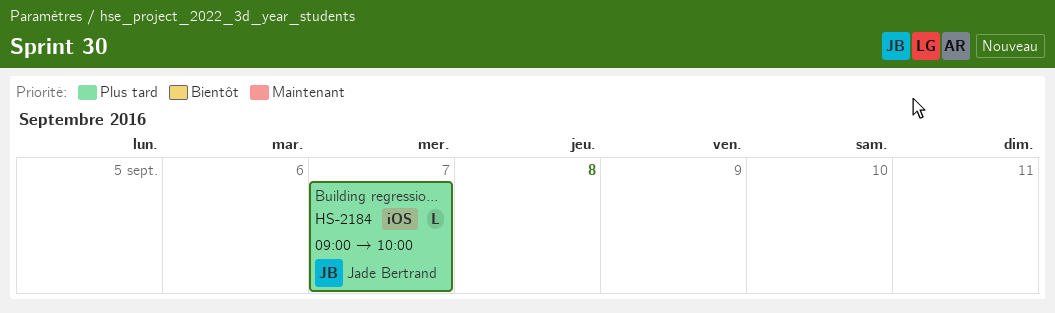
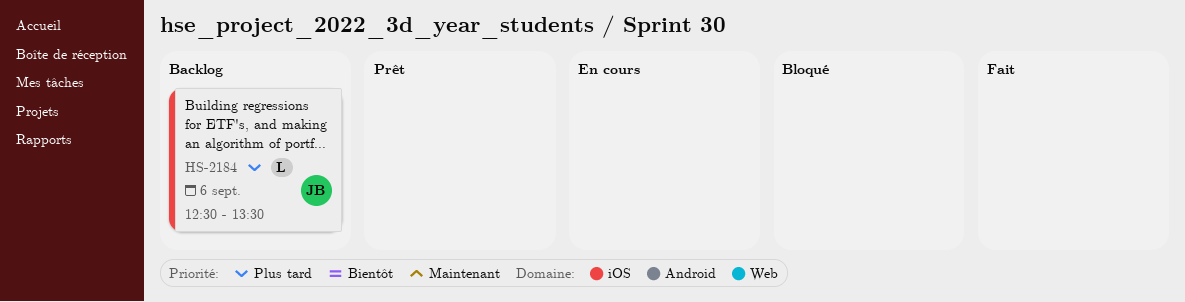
HS-2184, day: Sep 7 -> Sep 6
HS-2184, begins: 09:00 -> 12:30
HS-2184, ends: 10:00 -> 13:30

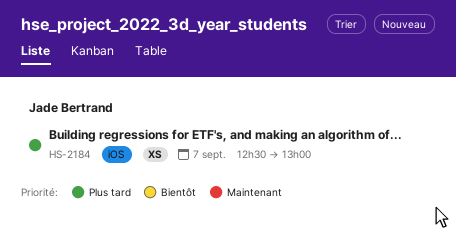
HS-2184, estimate: L -> XS
HS-2184, day: Sep 6 -> Sep 7
HS-2184, ends: 13:30 -> 13:00

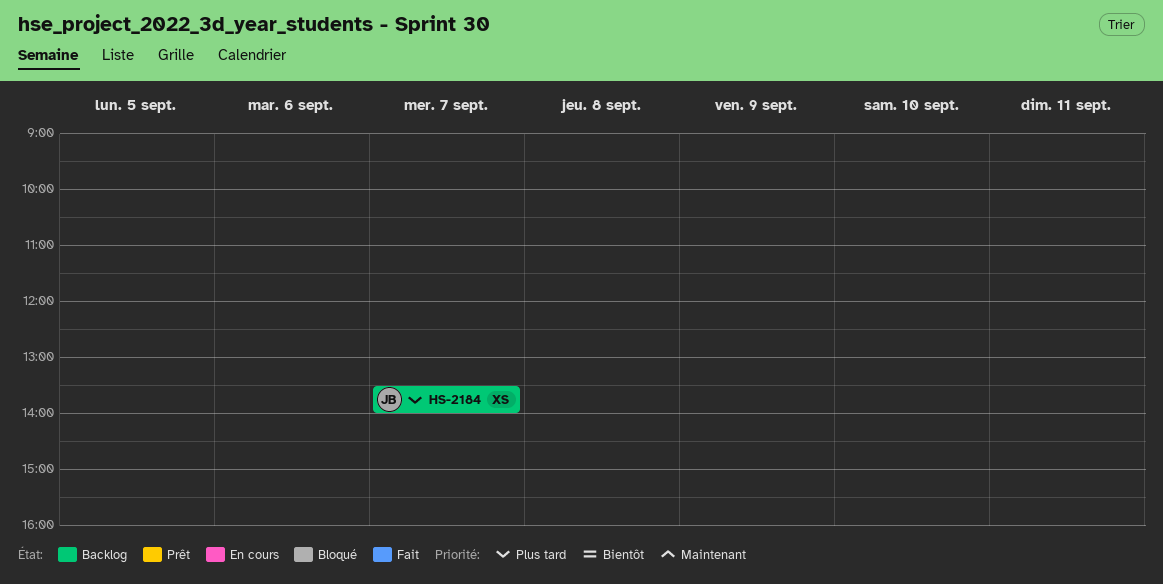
HS-2184, begins: 12:30 -> 13:30
HS-2184, ends: 13:00 -> 14:00

